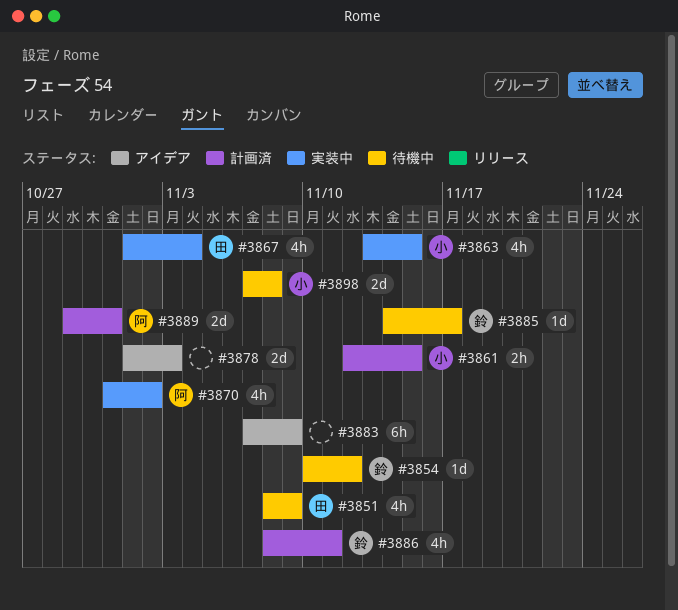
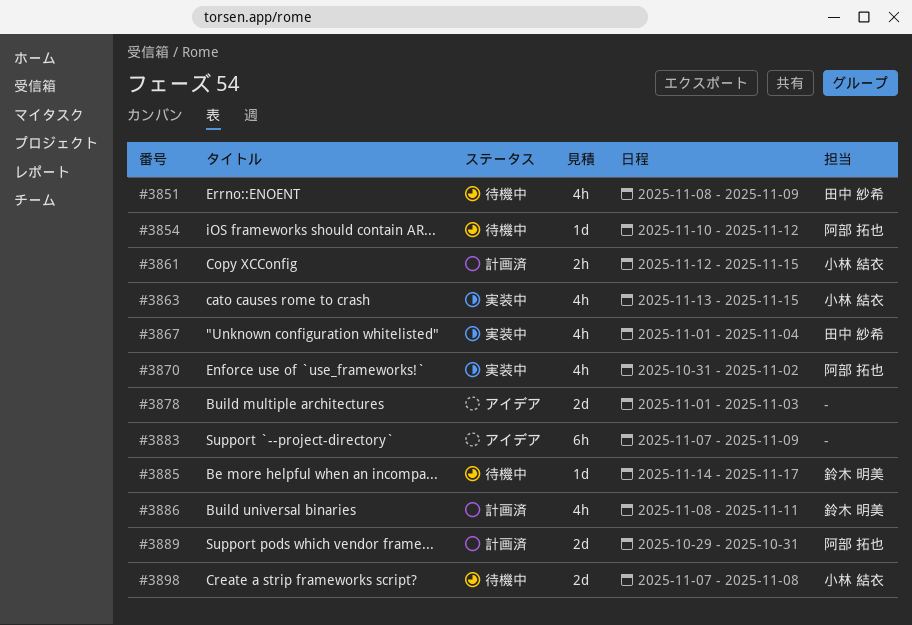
#3854, owner: 鈴木 明美 -> 阿部 拓也

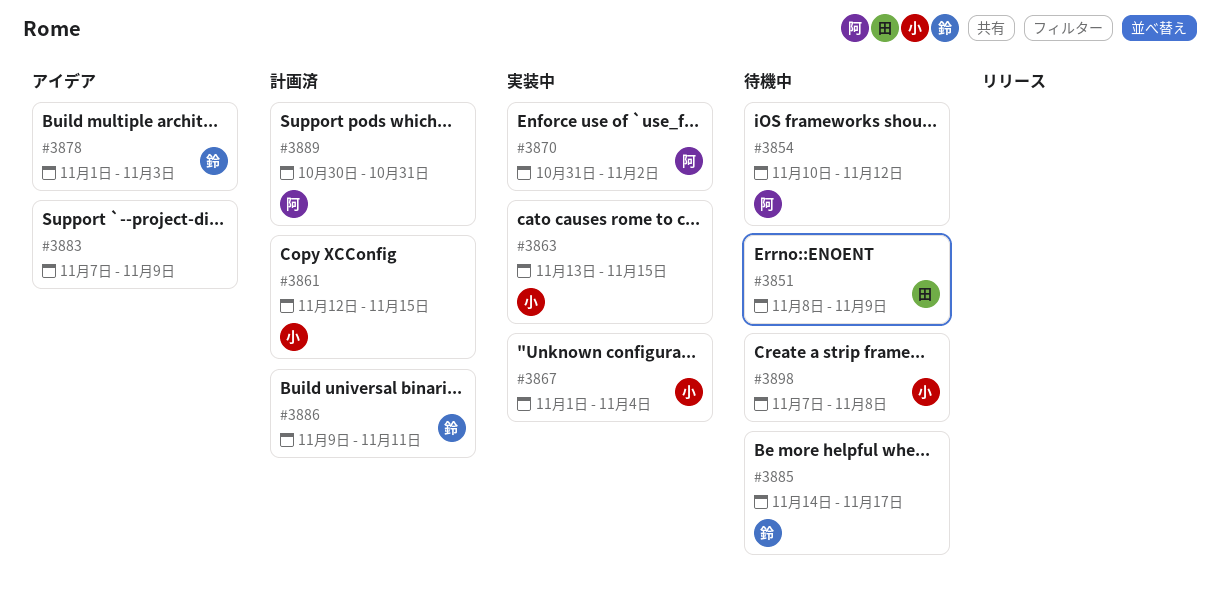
#3867, owner: 田中 紗希 -> 小林 結衣
#3878, owner: none -> 鈴木 明美
#3886, start: Nov 8 -> Nov 9
#3889, start: Oct 29 -> Oct 30

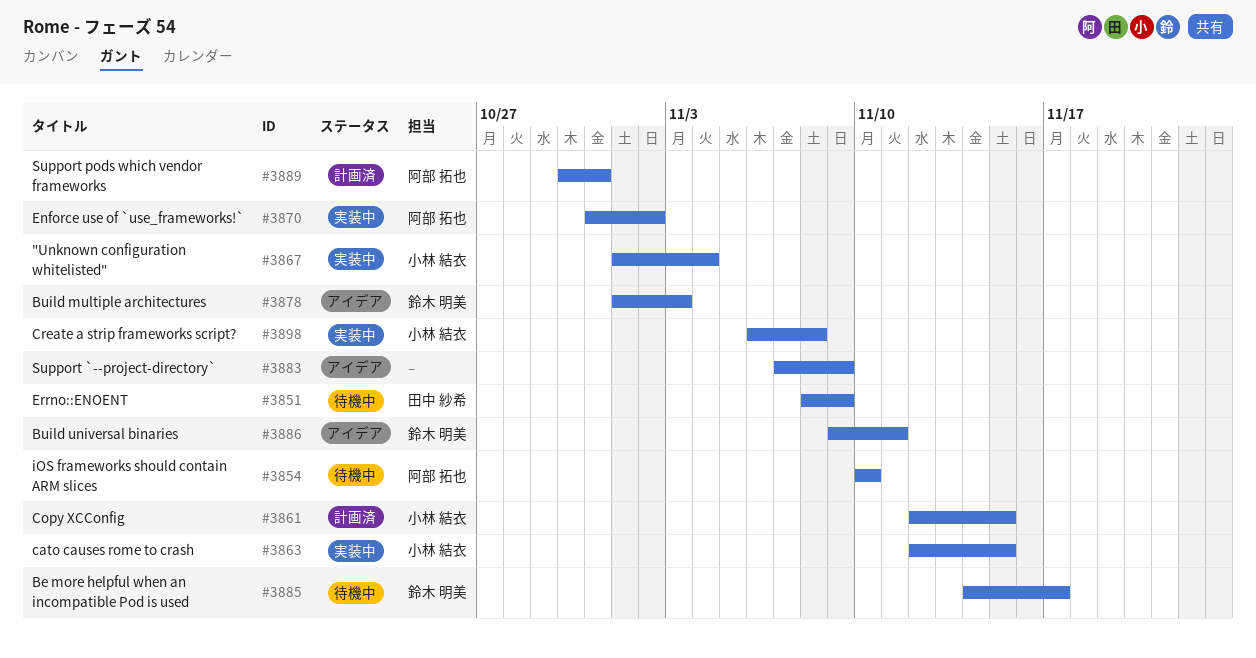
#3854, due: Nov 12 -> Nov 10
#3863, start: Nov 13 -> Nov 12
#3886, status: 計画済 -> アイデア
#3898, status: 待機中 -> 実装中
#3898, start: Nov 7 -> Nov 6

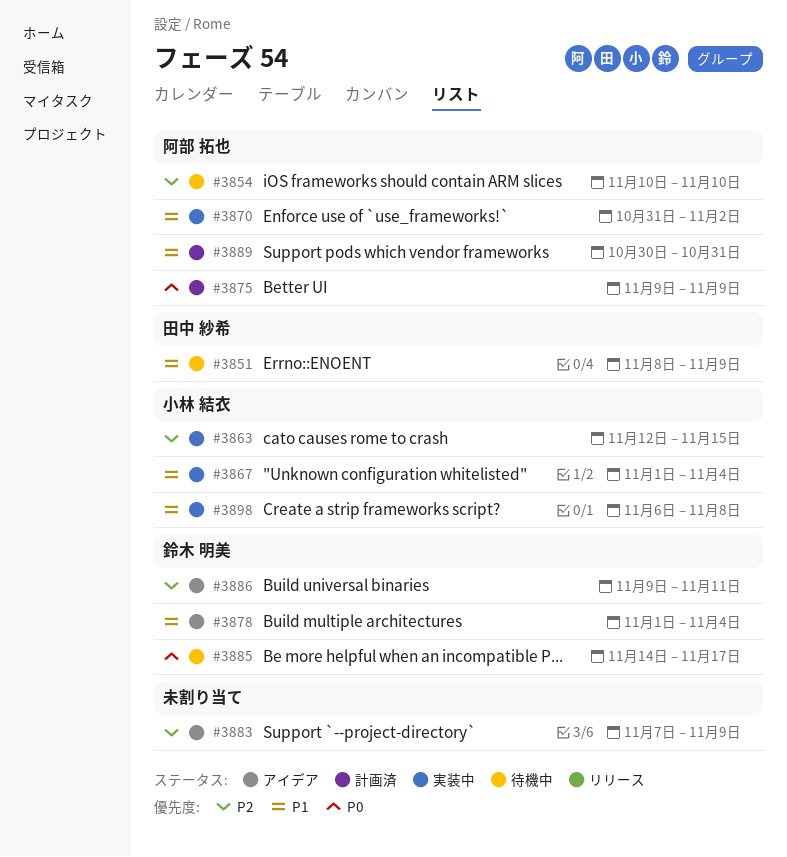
#3861: present -> none
#3875: none -> present
#3878, due: Nov 3 -> Nov 4

